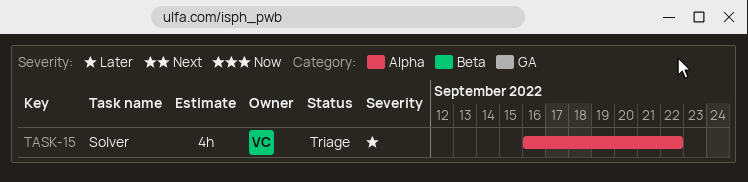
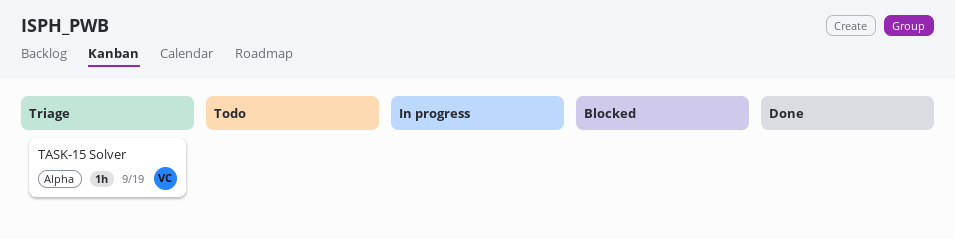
TASK-15, estimate: 4h -> 1h
TASK-15, due: Sep 22 -> Sep 19

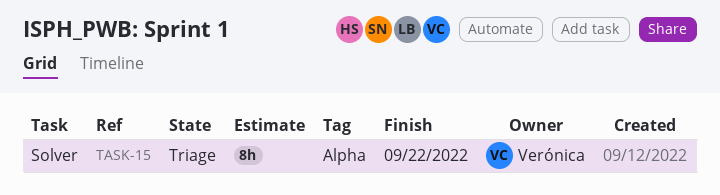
TASK-15, estimate: 1h -> 8h
TASK-15, due: Sep 19 -> Sep 22

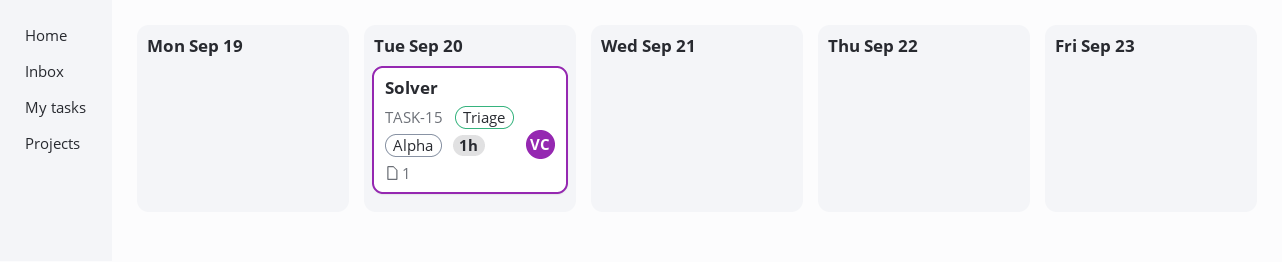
TASK-15, estimate: 8h -> 1h
TASK-15, due: Sep 22 -> Sep 20

